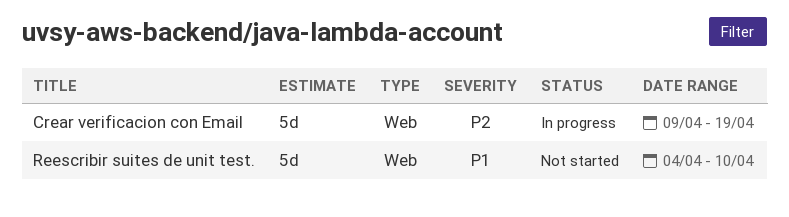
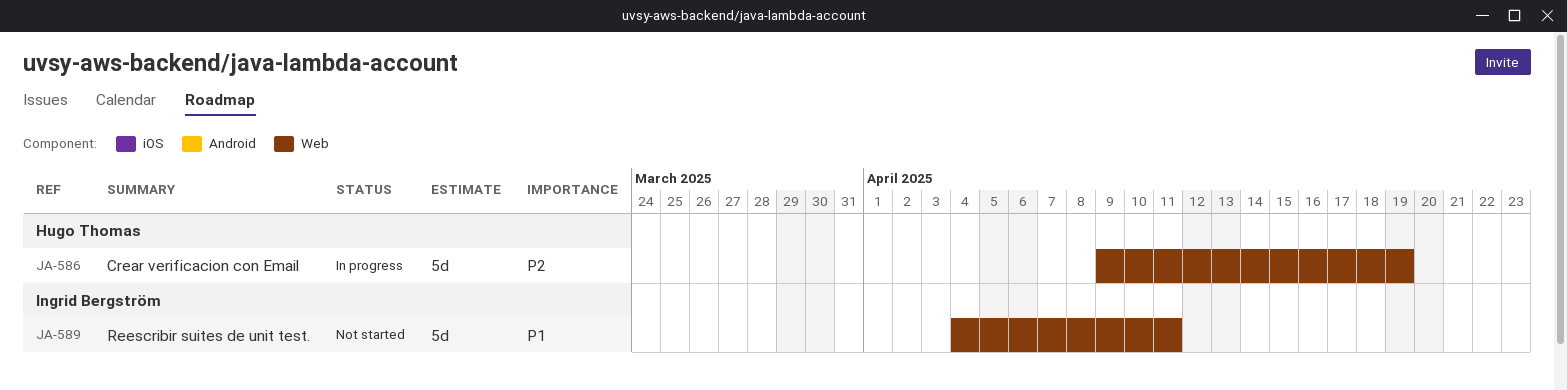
Reescribir suites de unit test., due: Apr 10 -> Apr 11

